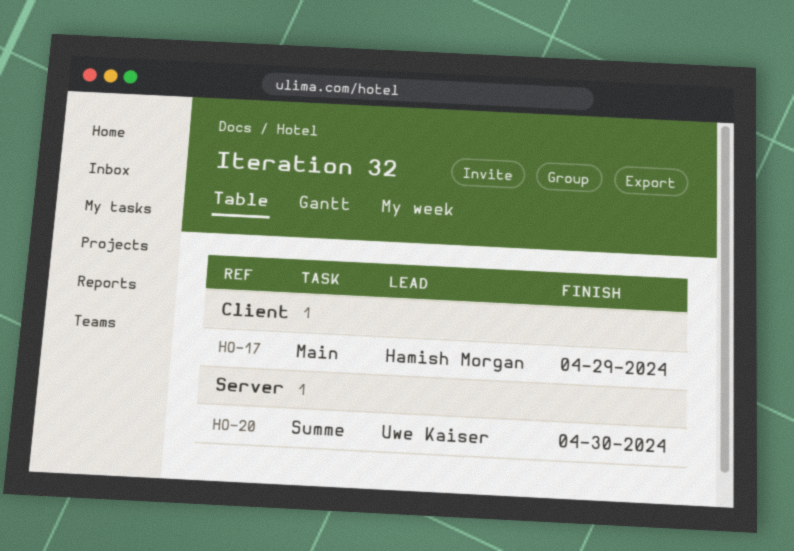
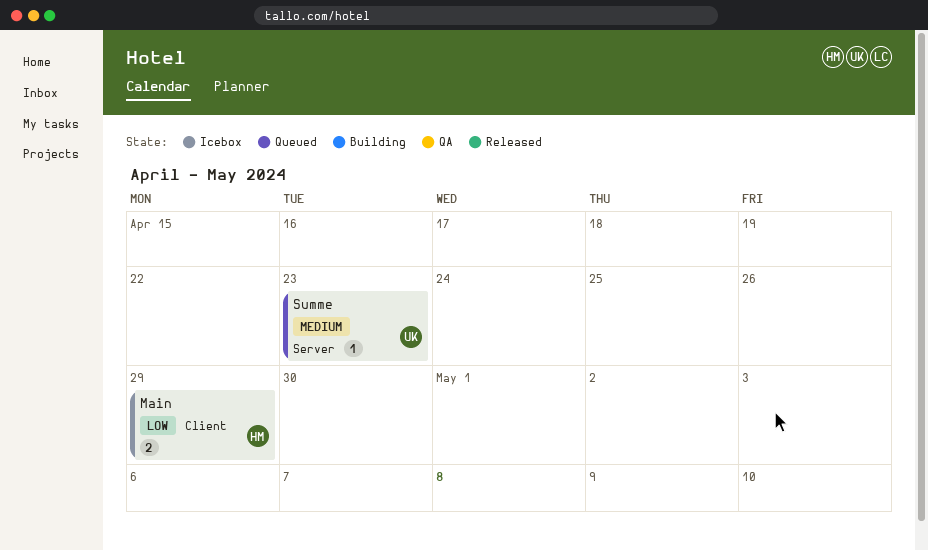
Summe, due: Apr 30 -> Apr 23

